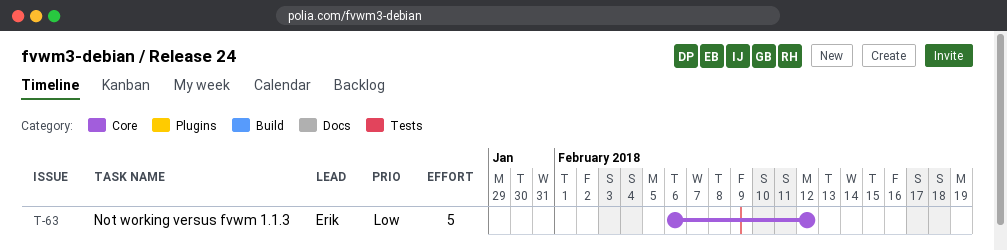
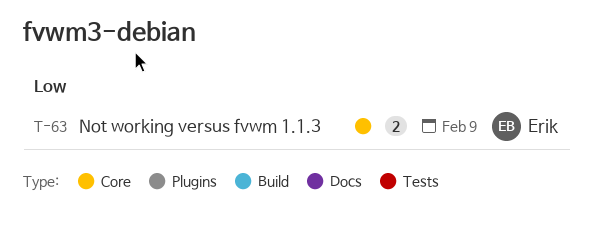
T-63, estimate: 5 -> 2
T-63, due: Feb 12 -> Feb 9

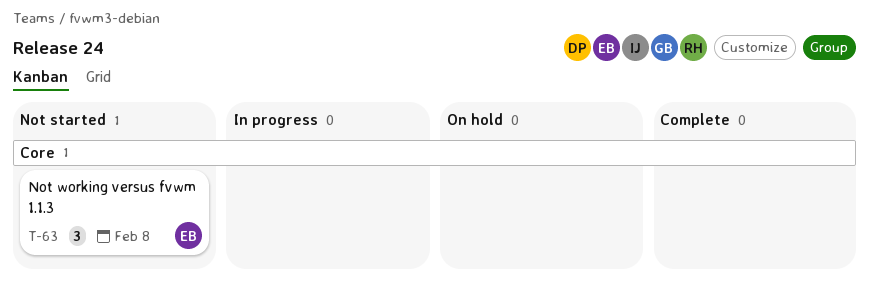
T-63, estimate: 2 -> 3
T-63, due: Feb 9 -> Feb 8

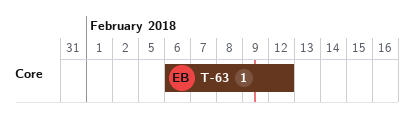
T-63, estimate: 3 -> 1
T-63, due: Feb 8 -> Feb 12

